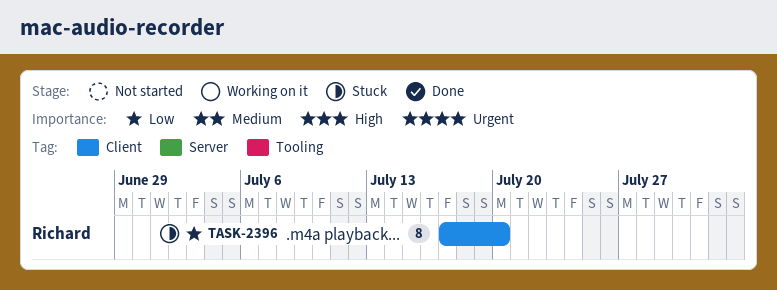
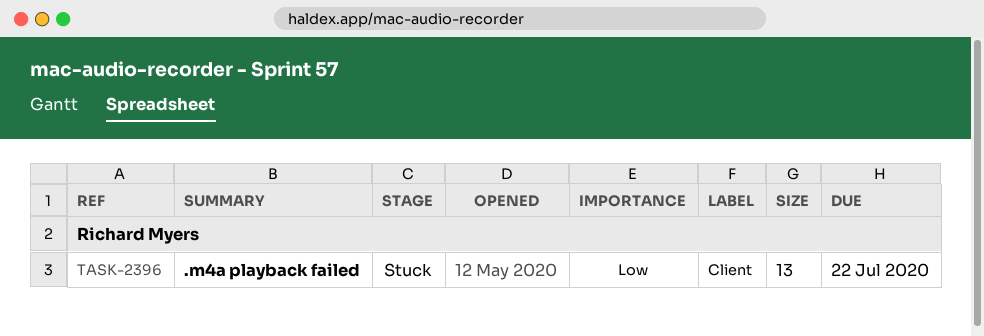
TASK-2396, estimate: 8 -> 13
TASK-2396, due: Jul 20 -> Jul 22

